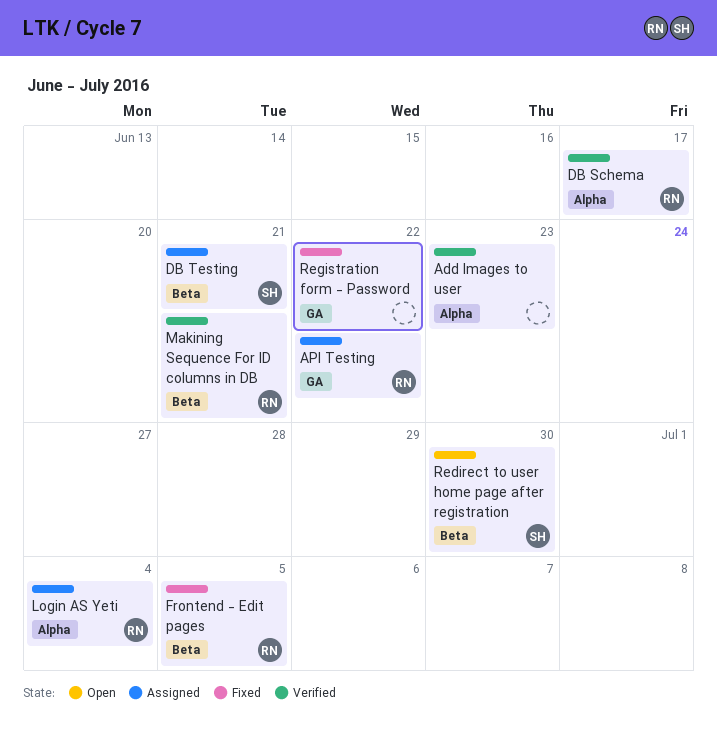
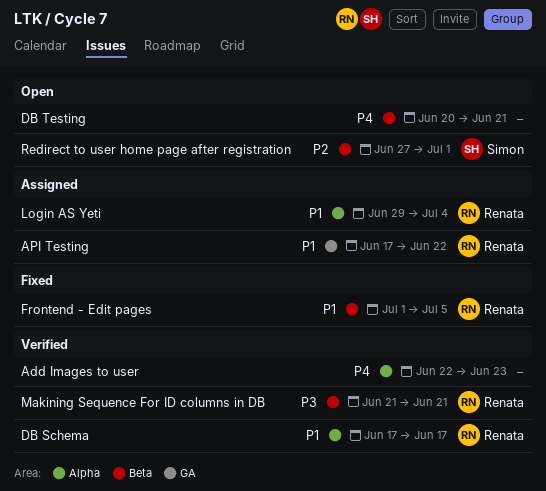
DB Testing, status: Assigned -> Open
DB Testing, owner: Simon -> none
Redirect to user home page after registration, due: Jun 30 -> Jul 1
Registration form - Password: present -> none

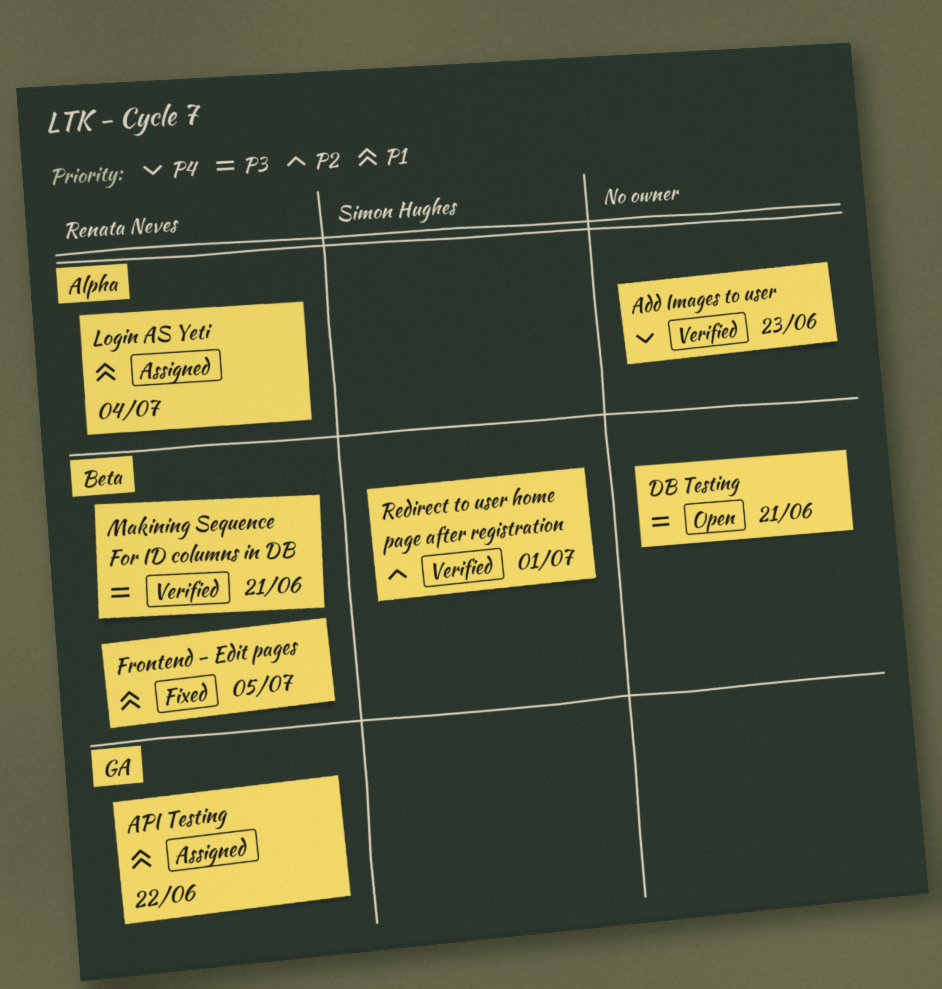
DB Schema: present -> none
DB Testing, priority: P4 -> P3
Redirect to user home page after registration, status: Open -> Verified

